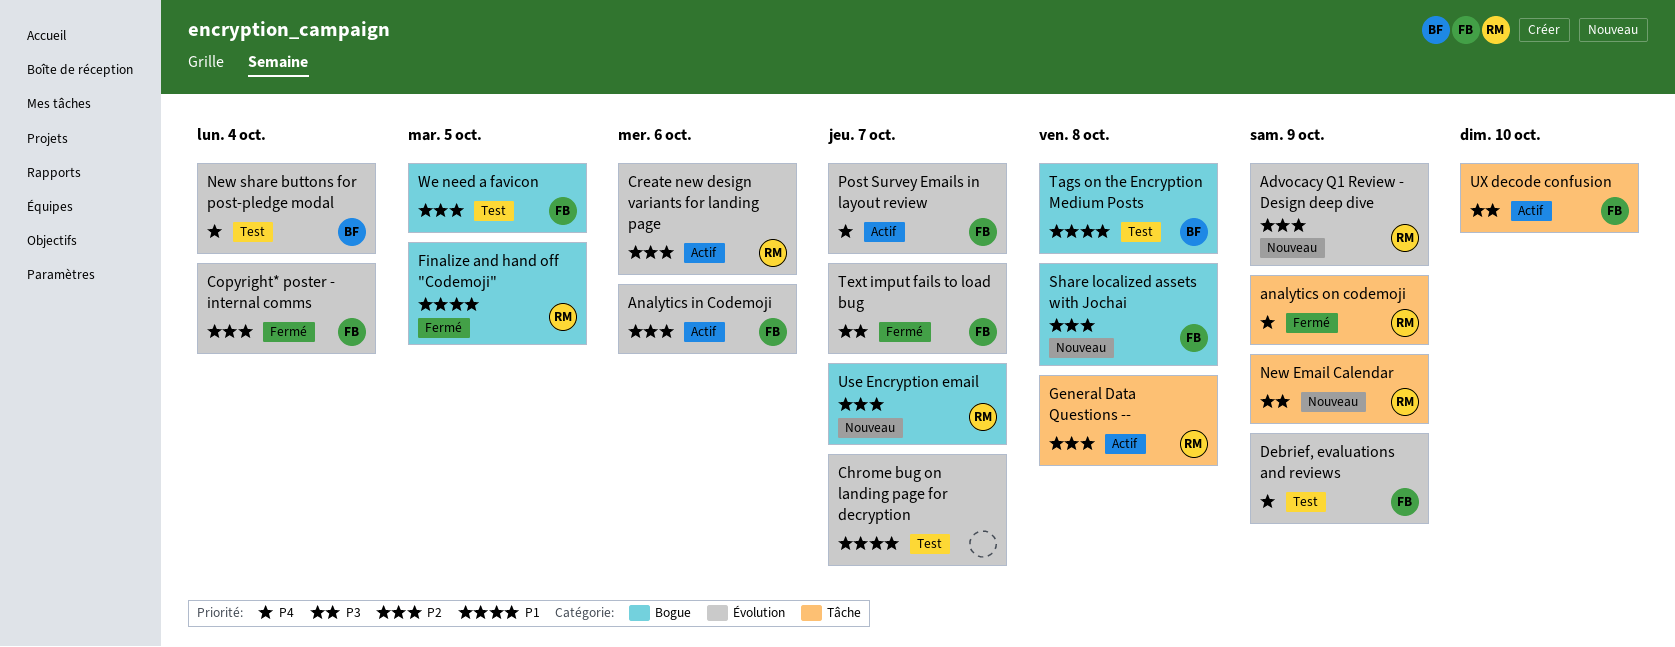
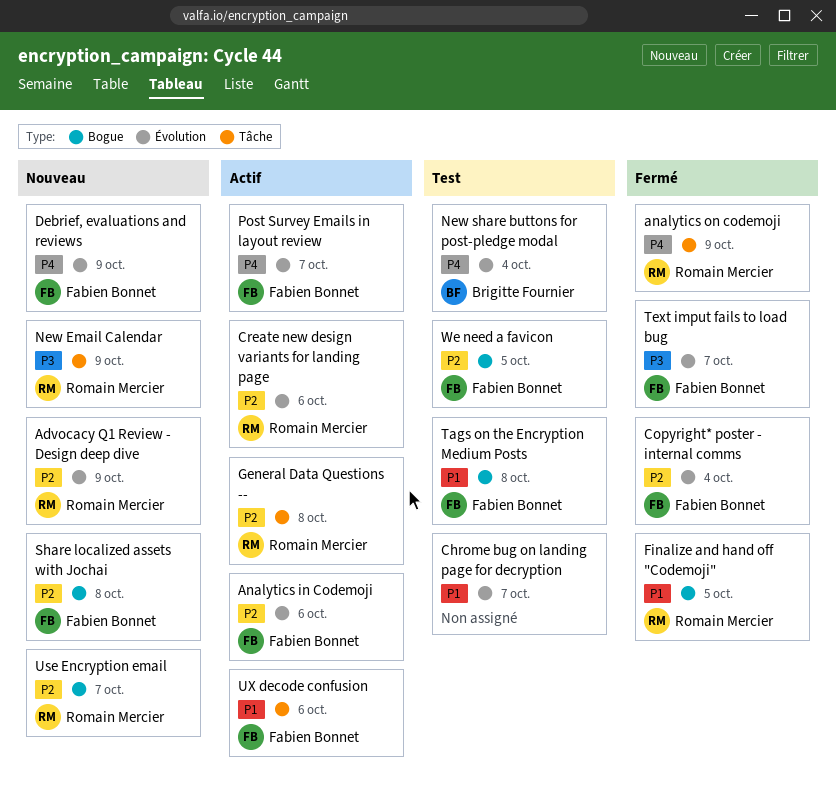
Debrief, evaluations and reviews, status: Test -> Nouveau
Tags on the Encryption Medium Posts, owner: Brigitte Fournier -> Fabien Bonnet
UX decode confusion, priority: P3 -> P1
UX decode confusion, due: Oct 10 -> Oct 6

